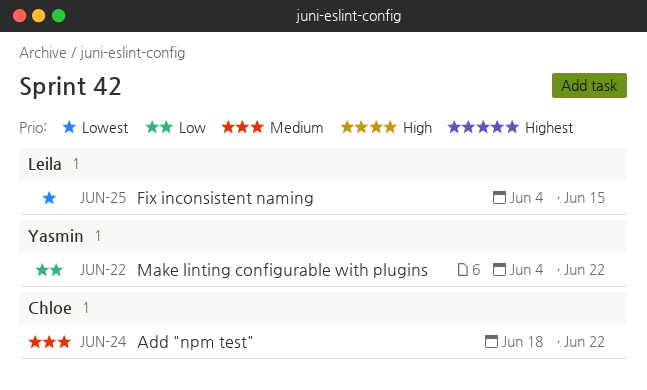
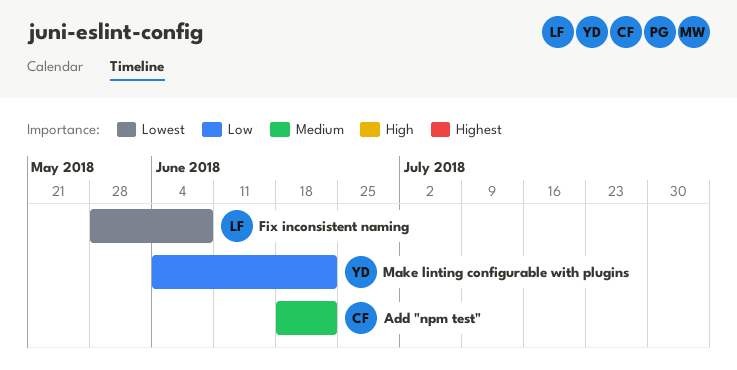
Fix inconsistent naming, start: Jun 4 -> May 28
Fix inconsistent naming, due: Jun 15 -> Jun 8

